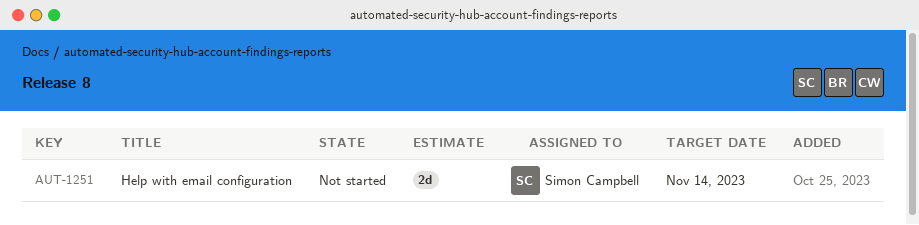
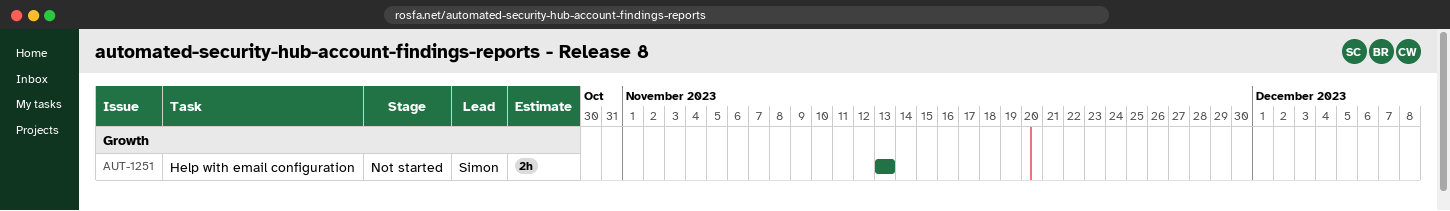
AUT-1251, estimate: 2d -> 2h
AUT-1251, due: Nov 14 -> Nov 13

